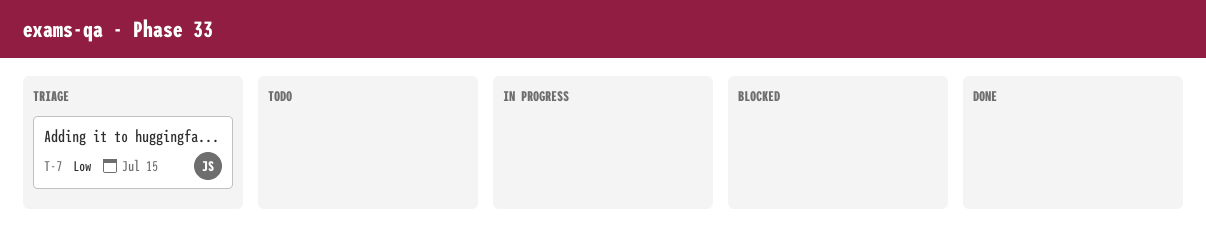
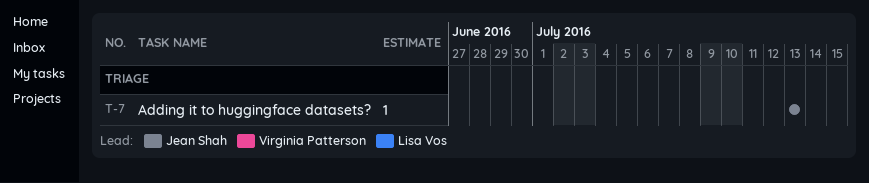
T-7, due: Jul 15 -> Jul 13

